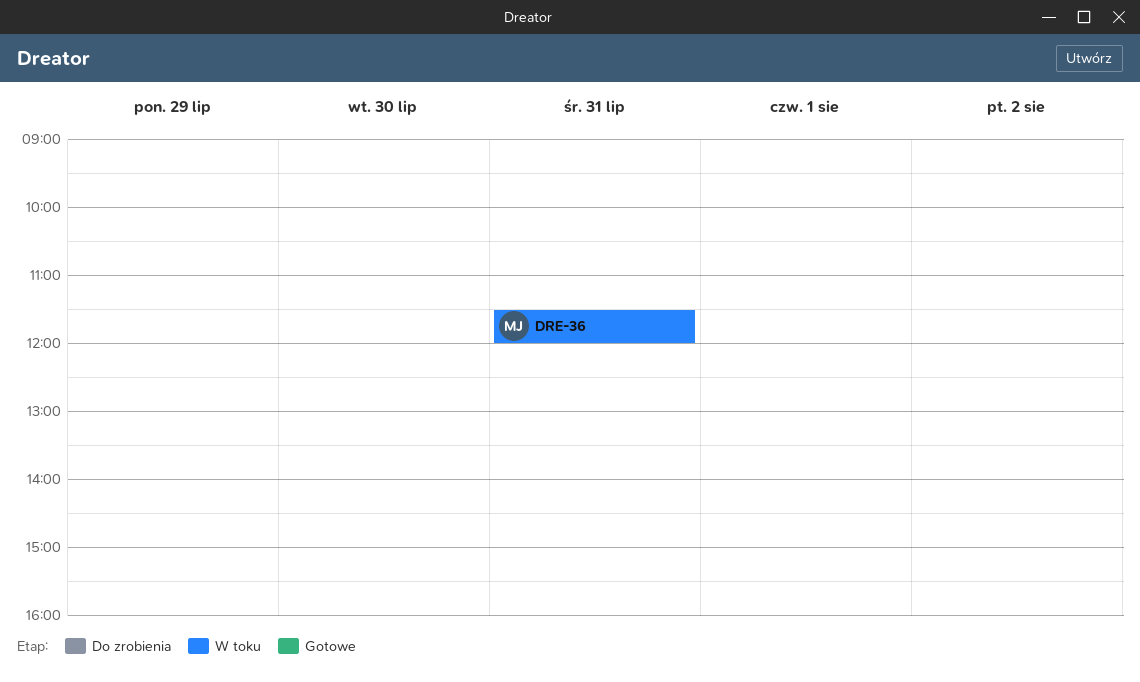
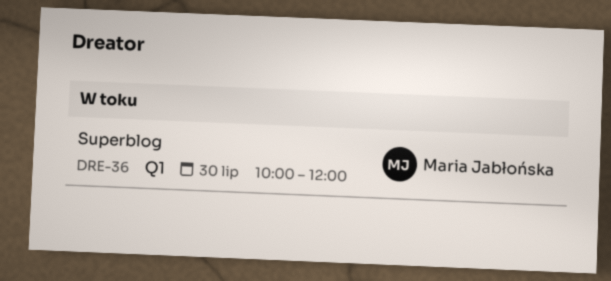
DRE-36, day: Jul 31 -> Jul 30
DRE-36, begins: 11:30 -> 10:00

